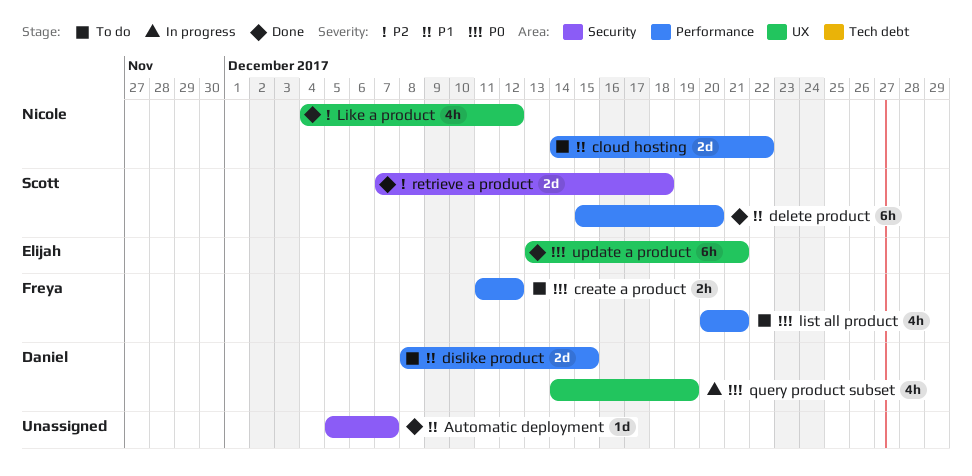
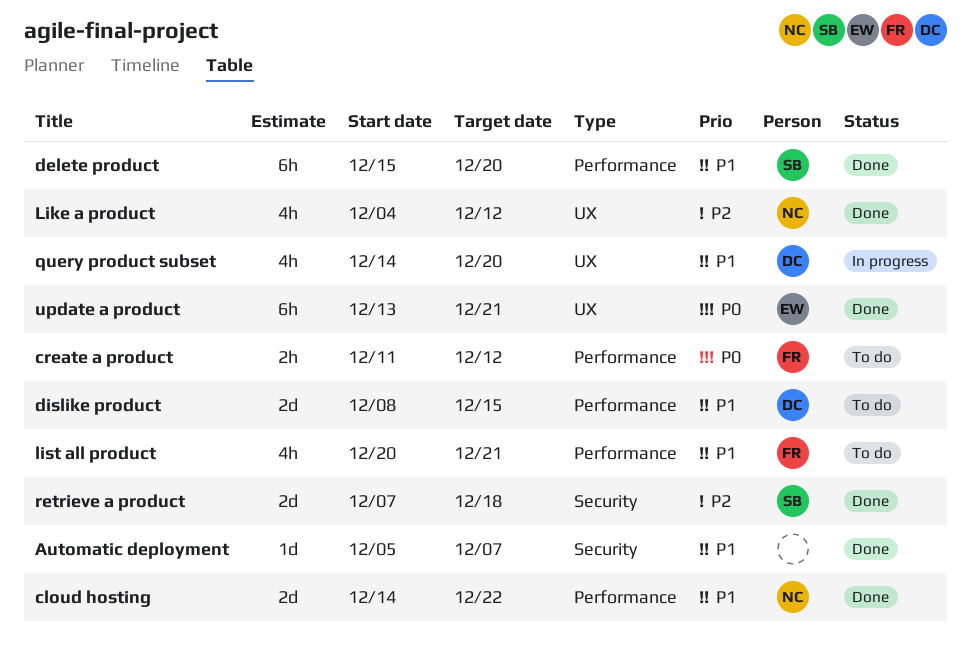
cloud hosting, status: To do -> Done
list all product, priority: P0 -> P1
query product subset, priority: P0 -> P1
query product subset, due: Dec 19 -> Dec 20

